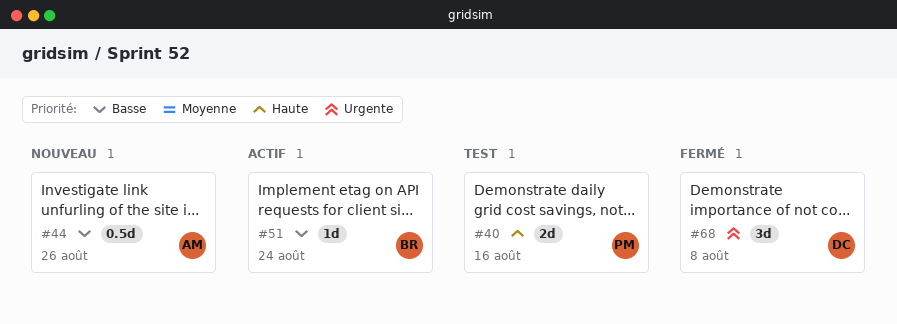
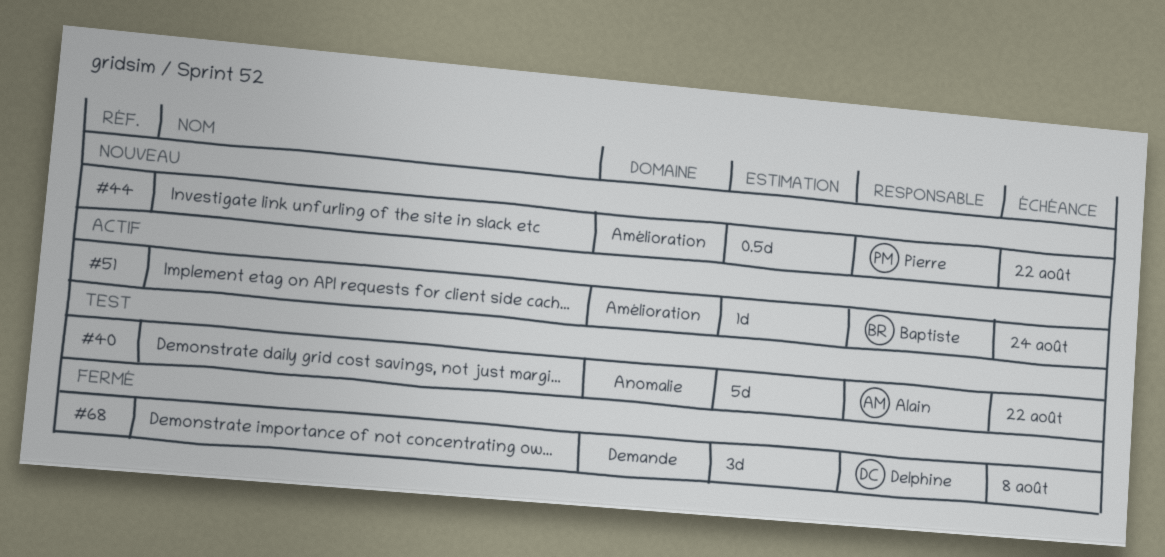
#40, owner: Pierre -> Alain
#40, estimate: 2d -> 5d
#40, due: Aug 16 -> Aug 22
#44, owner: Alain -> Pierre
#44, due: Aug 26 -> Aug 22

